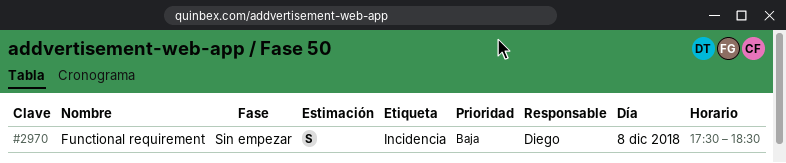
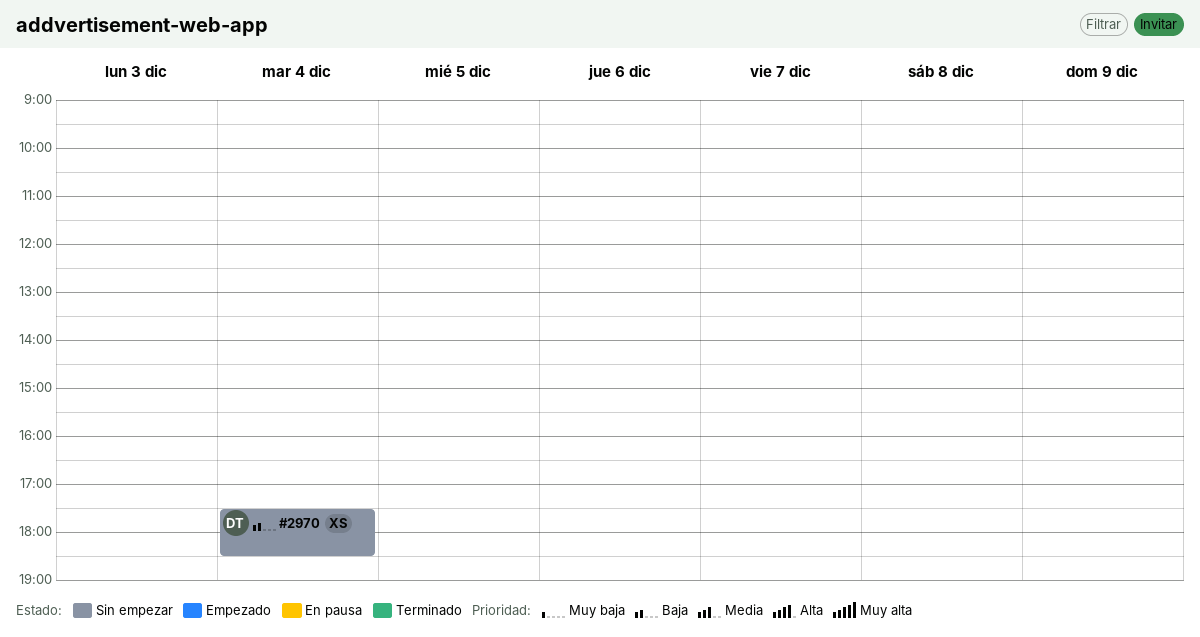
#2970, estimate: S -> XS
#2970, day: Dec 8 -> Dec 4

